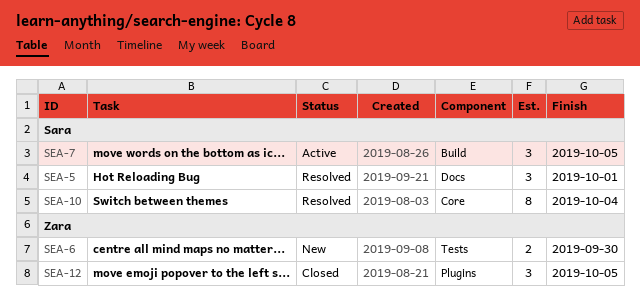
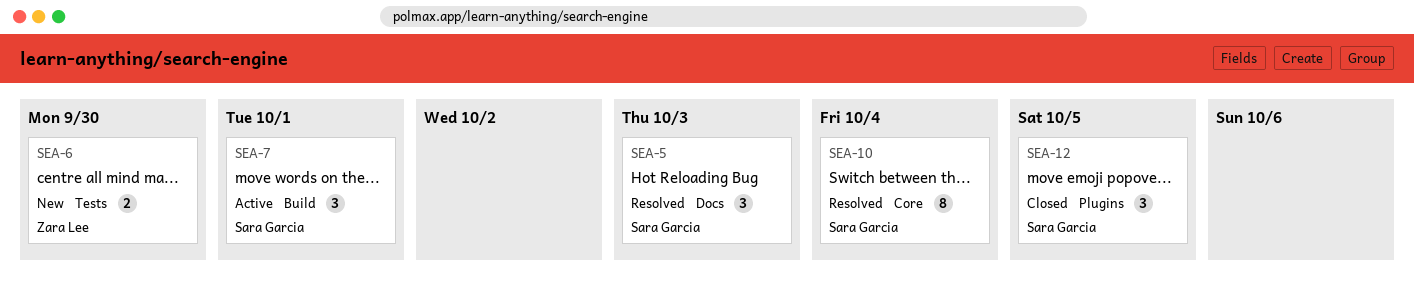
SEA-5, due: Oct 1 -> Oct 3
SEA-7, due: Oct 5 -> Oct 1
SEA-12, owner: Zara Lee -> Sara Garcia

